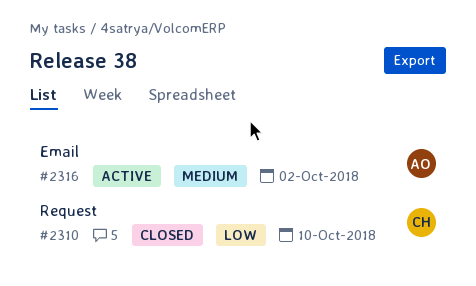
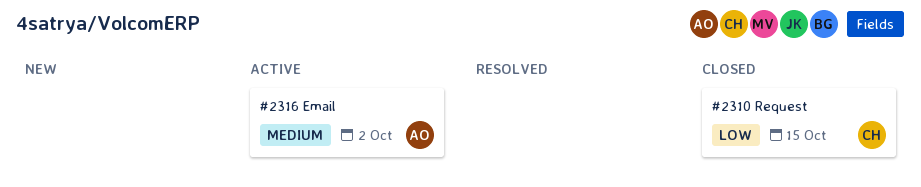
#2310, due: Oct 10 -> Oct 15

